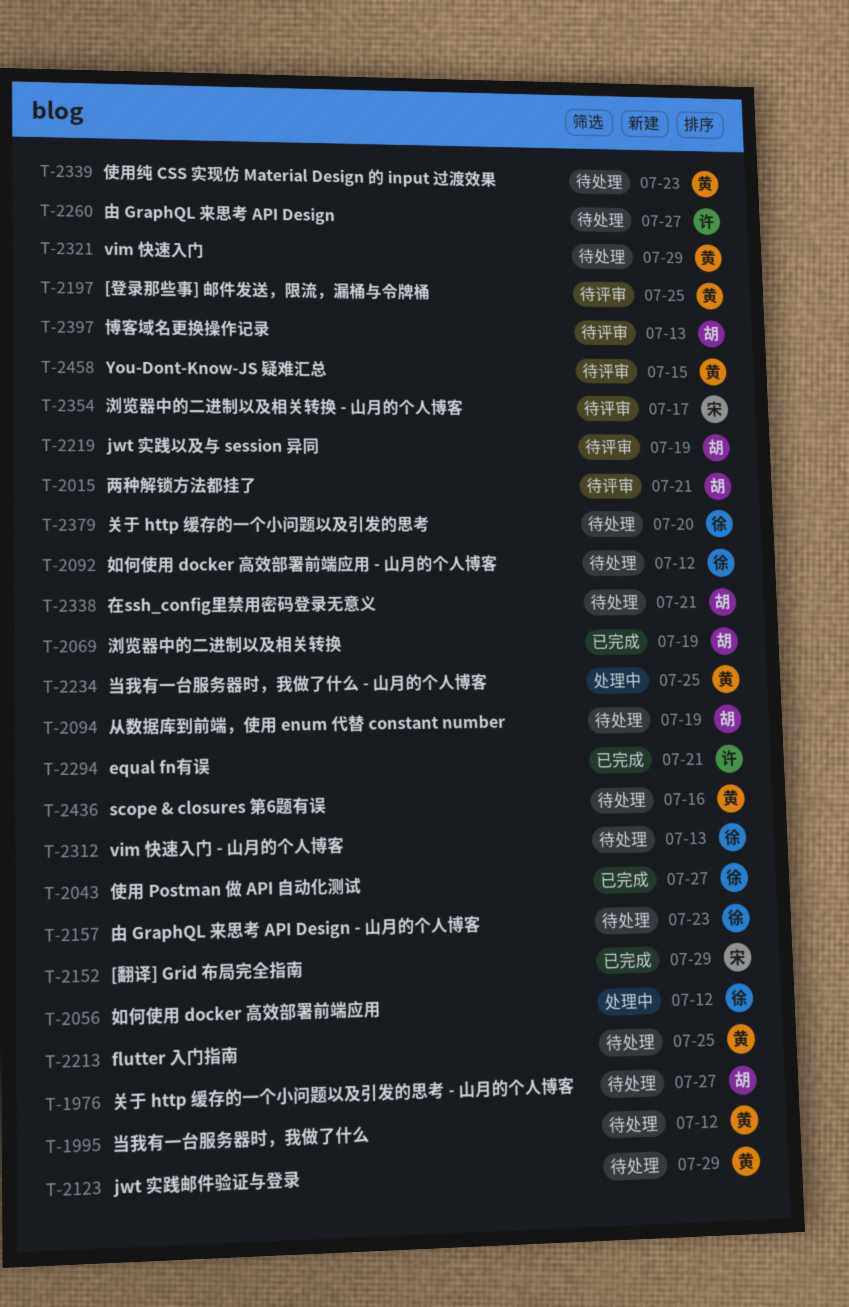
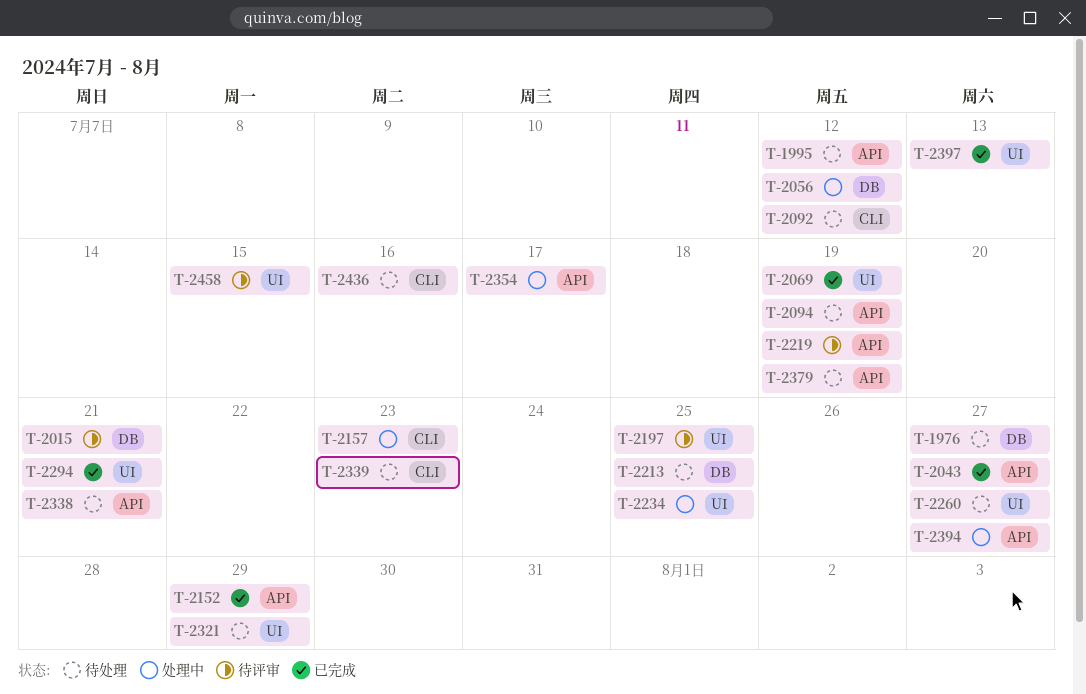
T-2123: present -> none
T-2157, status: 待处理 -> 处理中
T-2312: present -> none
T-2354, status: 待评审 -> 处理中
T-2379, due: Jul 20 -> Jul 19
T-2394: none -> present
T-2397, status: 待评审 -> 已完成

